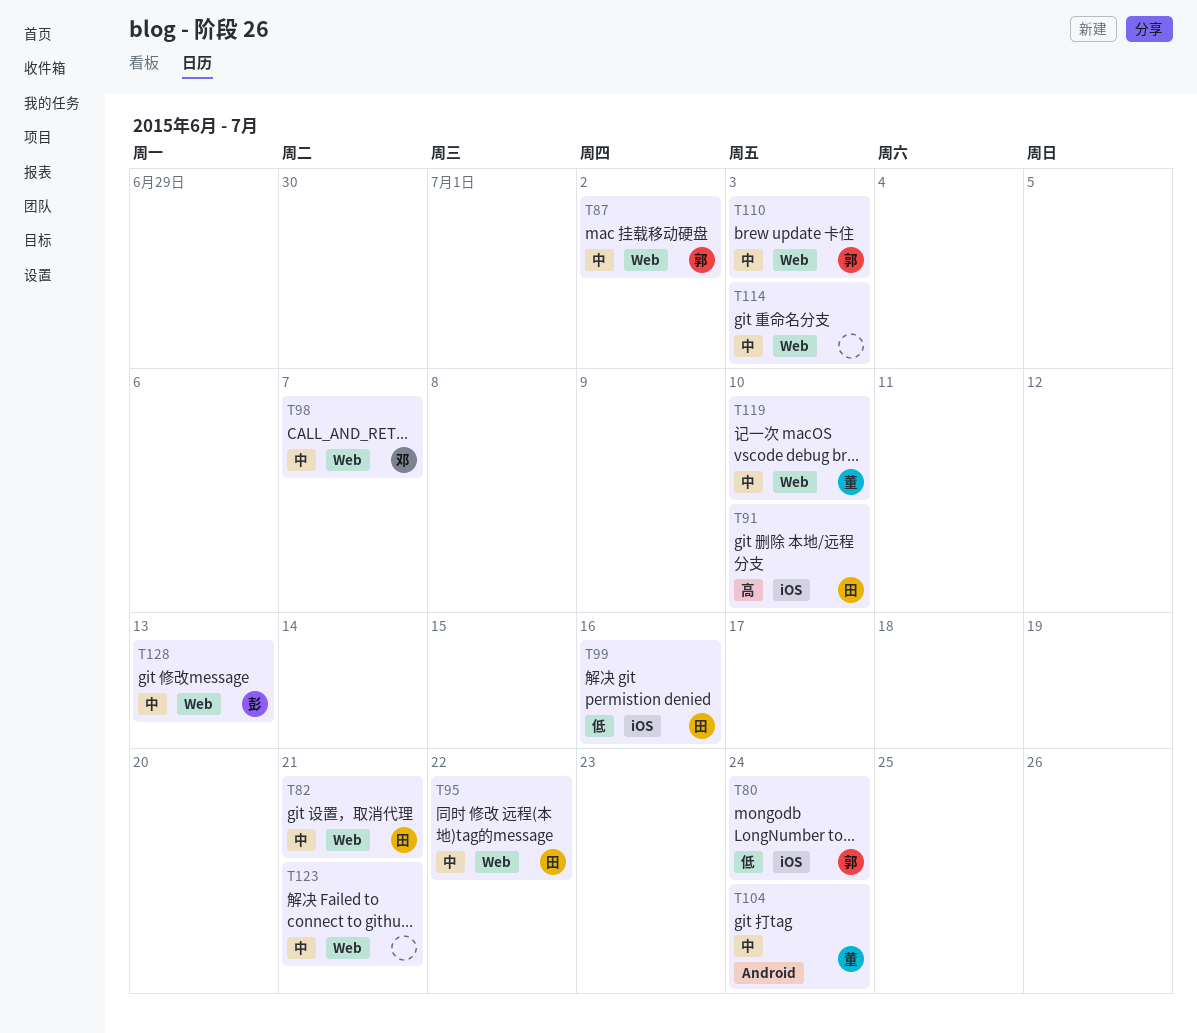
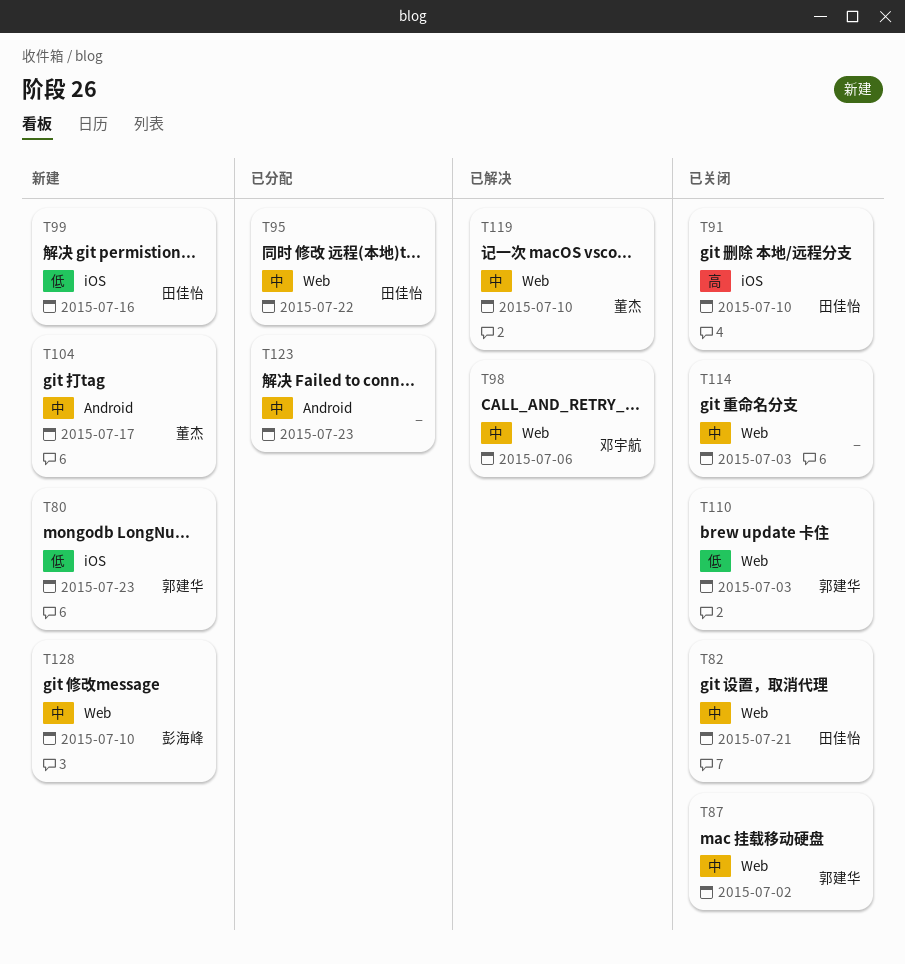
T80, due: Jul 24 -> Jul 23
T98, due: Jul 7 -> Jul 6
T104, due: Jul 24 -> Jul 17
T110, priority: 中 -> 低
T123, label: Web -> Android
T123, due: Jul 21 -> Jul 23
T128, due: Jul 13 -> Jul 10

